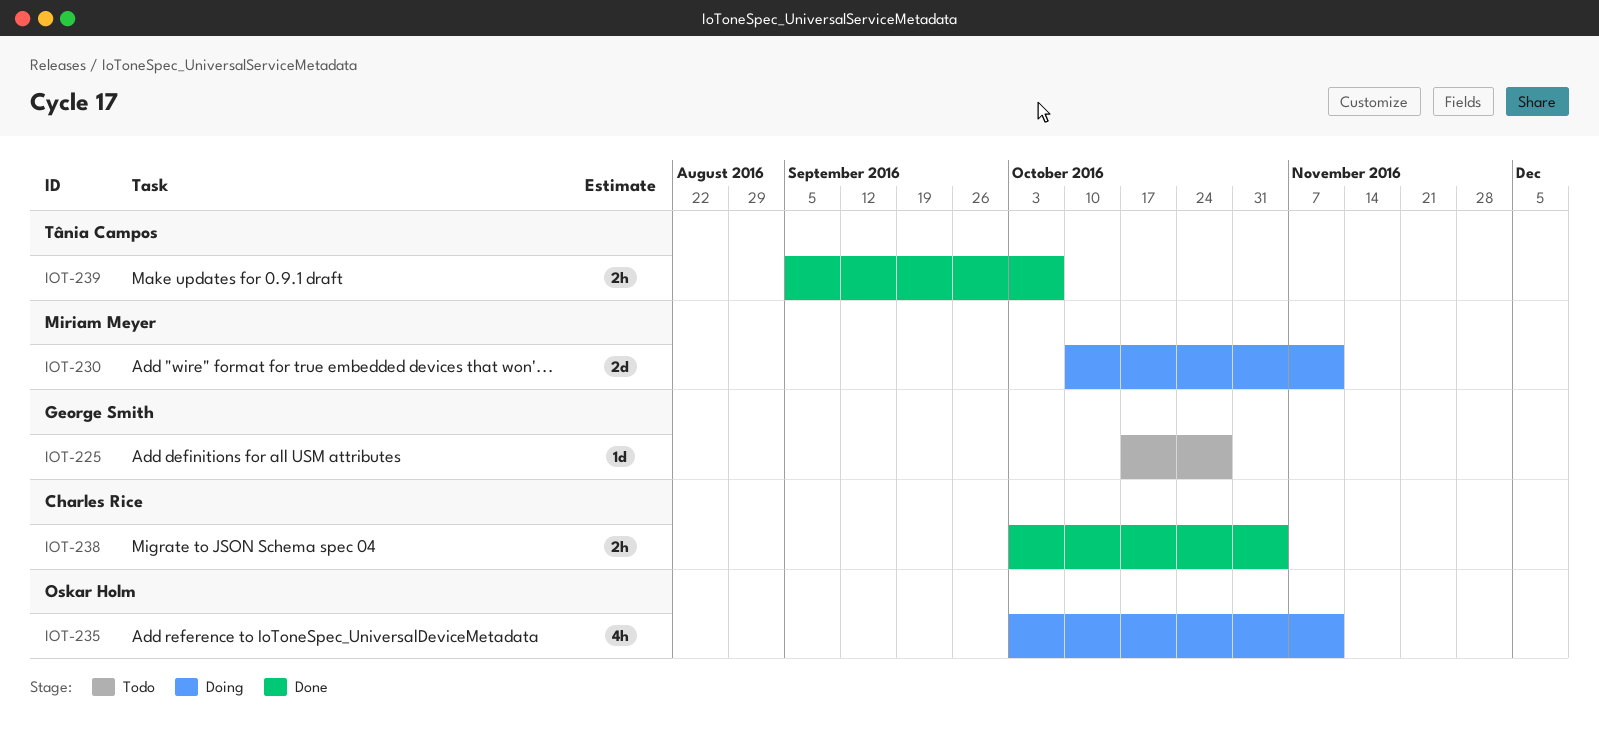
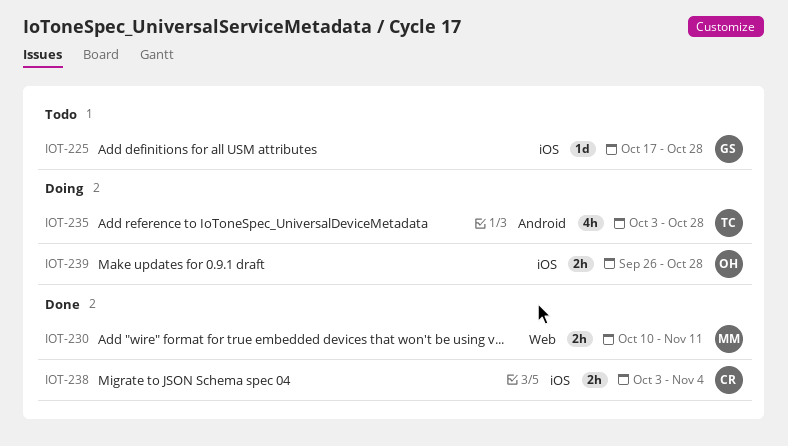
IOT-230, status: Doing -> Done
IOT-230, estimate: 2d -> 2h
IOT-235, owner: Oskar Holm -> Tânia Campos
IOT-235, due: Nov 11 -> Oct 28
IOT-239, status: Done -> Doing
IOT-239, owner: Tânia Campos -> Oskar Holm
IOT-239, start: Sep 5 -> Sep 26
IOT-239, due: Oct 7 -> Oct 28

